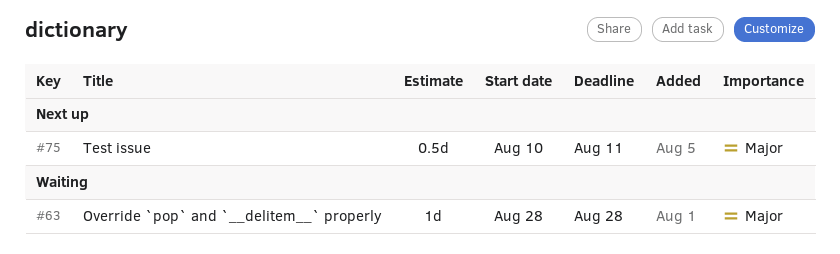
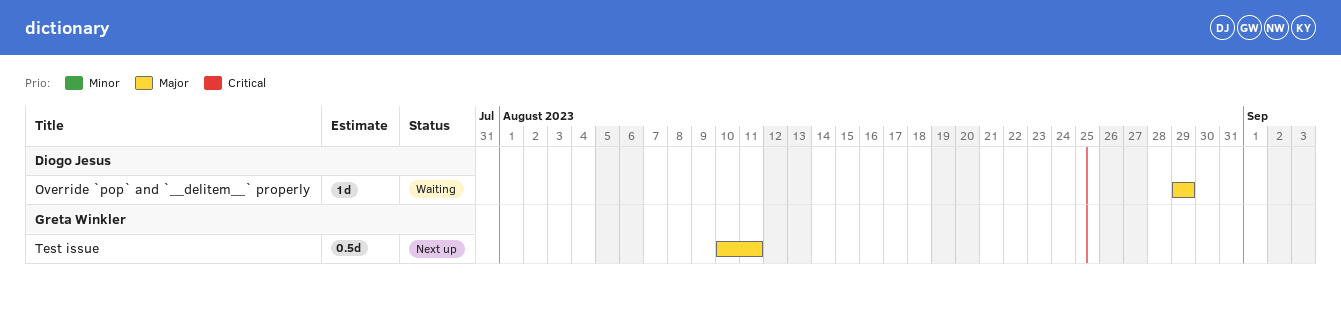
Override `pop` and `__delitem__` properly, start: Aug 28 -> Aug 29
Override `pop` and `__delitem__` properly, due: Aug 28 -> Aug 29

